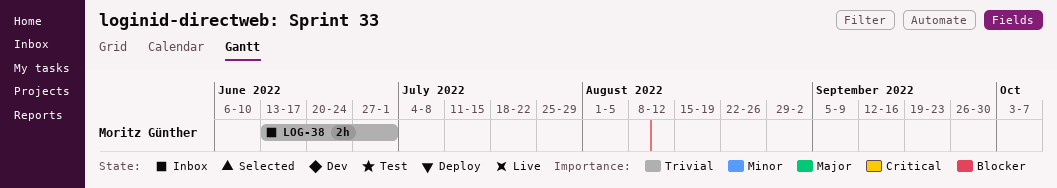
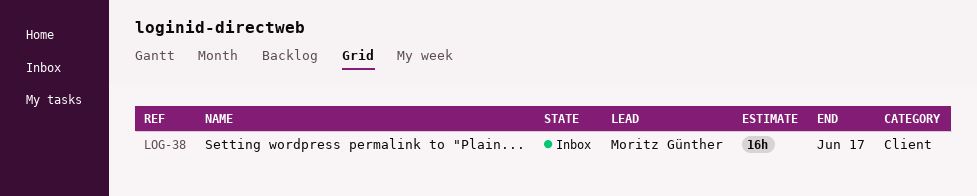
LOG-38, estimate: 2h -> 16h
LOG-38, due: Jul 1 -> Jun 17

